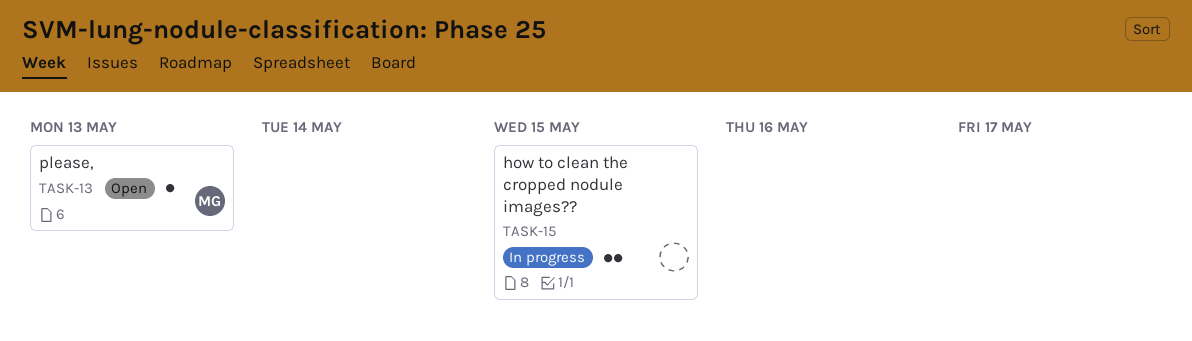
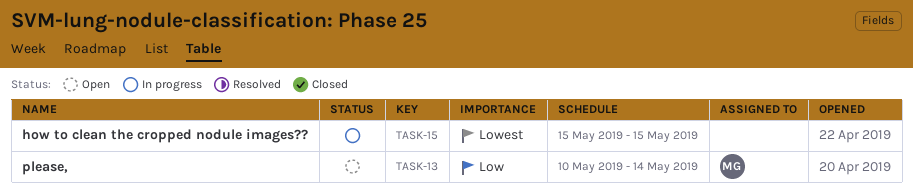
TASK-13, due: May 13 -> May 14

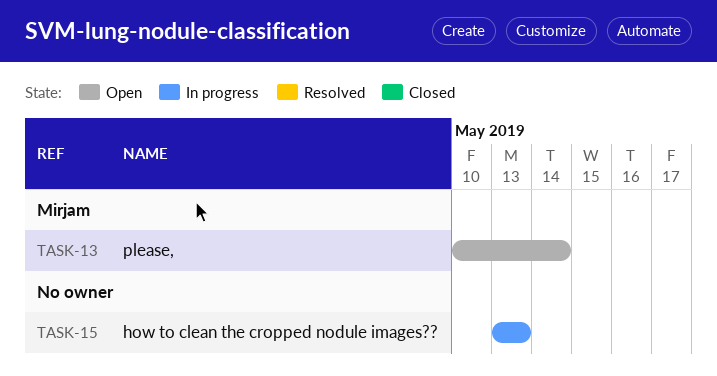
TASK-15, start: May 15 -> May 13
TASK-15, due: May 15 -> May 13

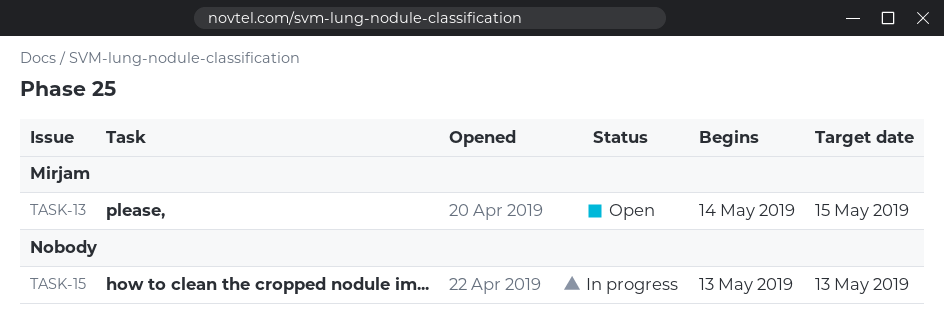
TASK-13, start: May 10 -> May 14
TASK-13, due: May 14 -> May 15

